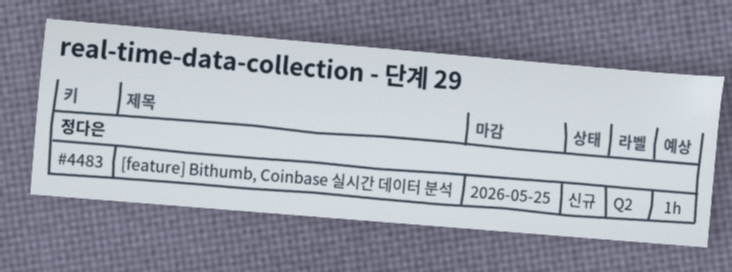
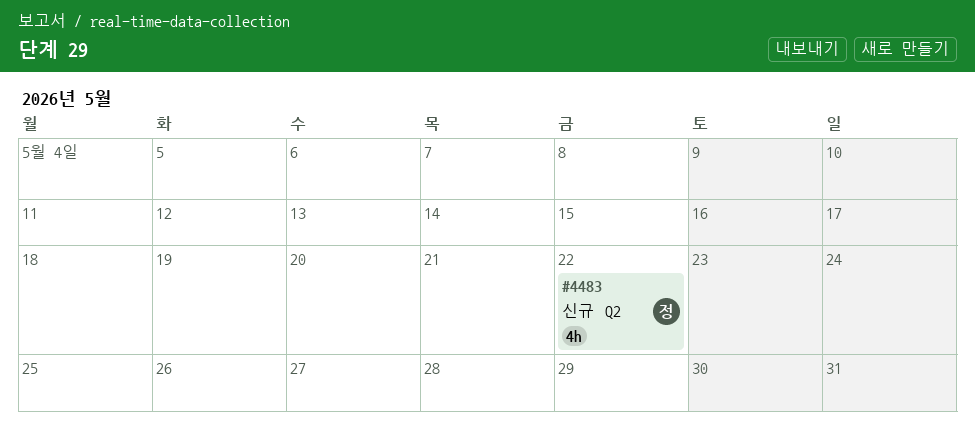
#4483, estimate: 1h -> 4h
#4483, due: May 25 -> May 22

